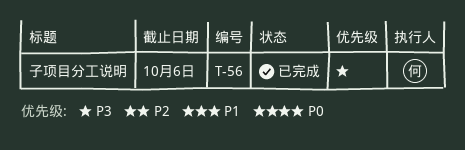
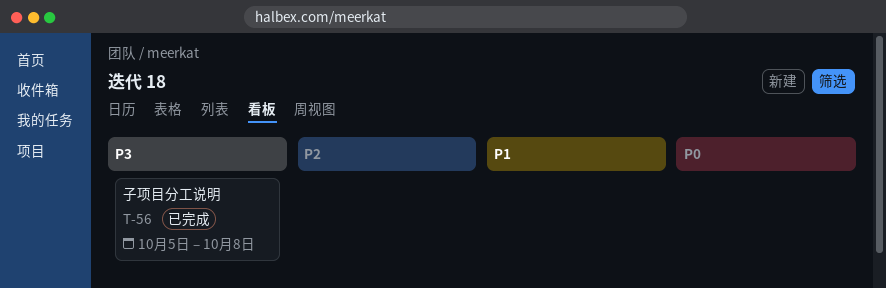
T-56, due: Oct 6 -> Oct 8

